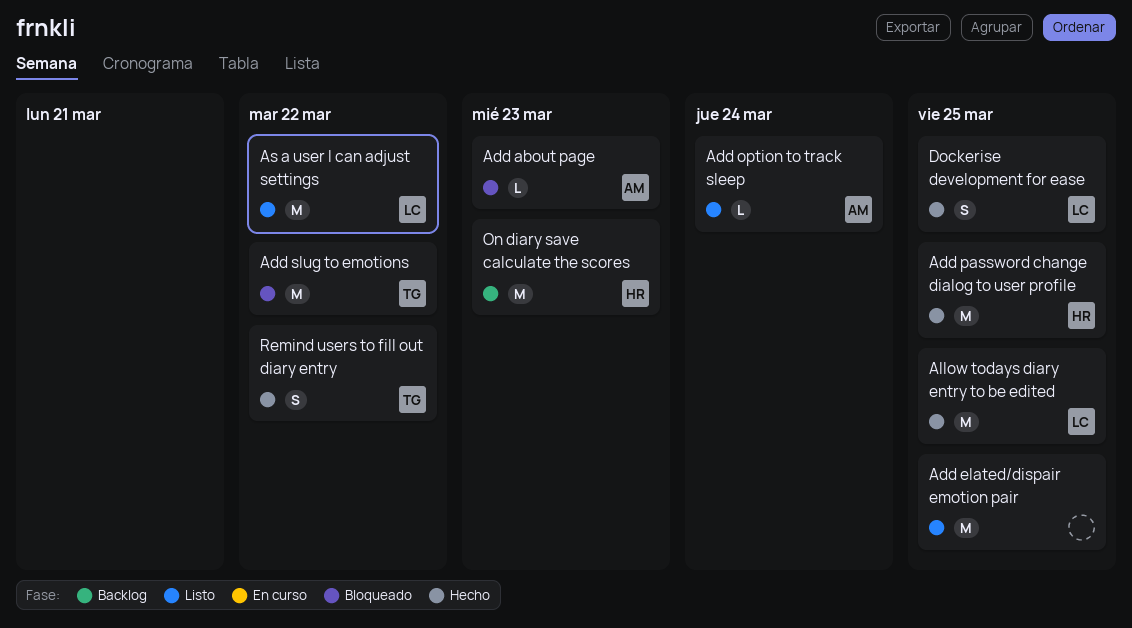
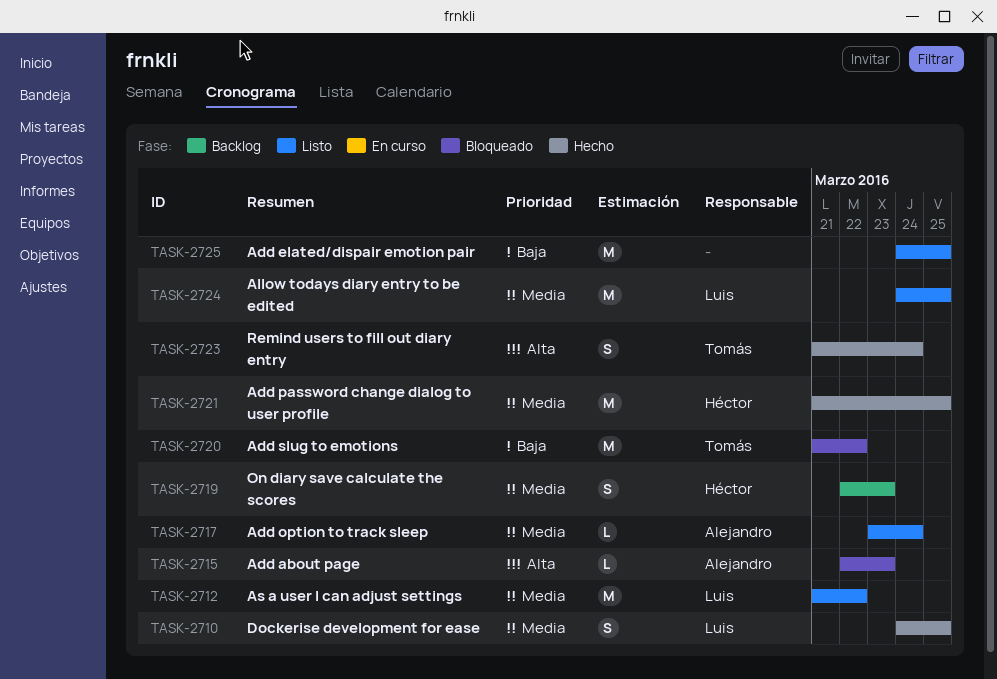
Allow todays diary entry to be edited, status: Hecho -> Listo
On diary save calculate the scores, estimate: M -> S
Remind users to fill out diary entry, due: Mar 22 -> Mar 24

